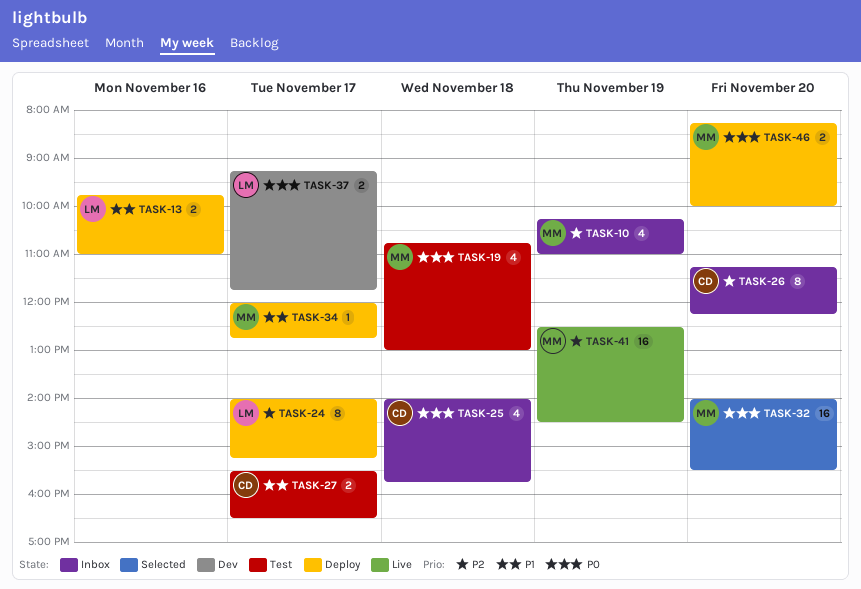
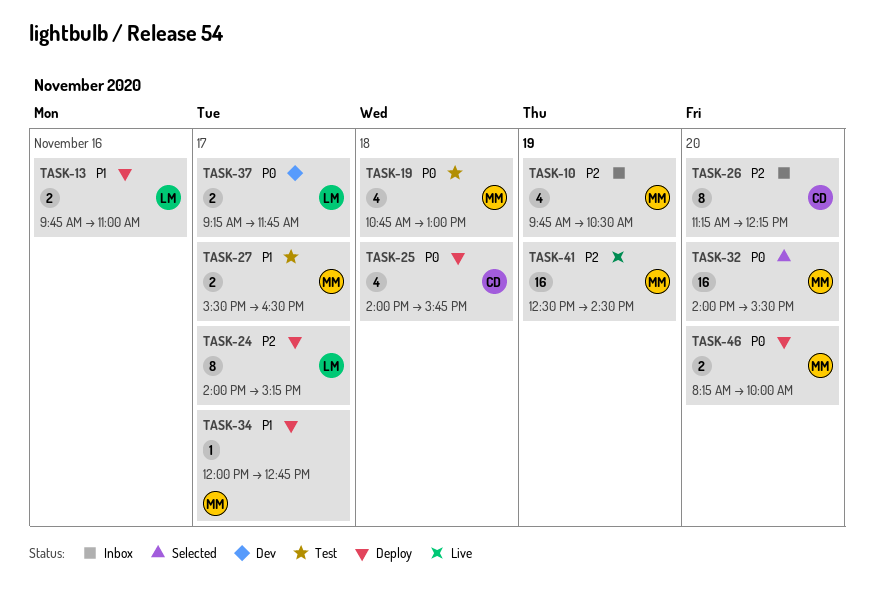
TASK-10, begins: 10:15 -> 09:45
TASK-10, ends: 11:00 -> 10:30
TASK-25, status: Inbox -> Deploy
TASK-27, owner: CD -> MM

